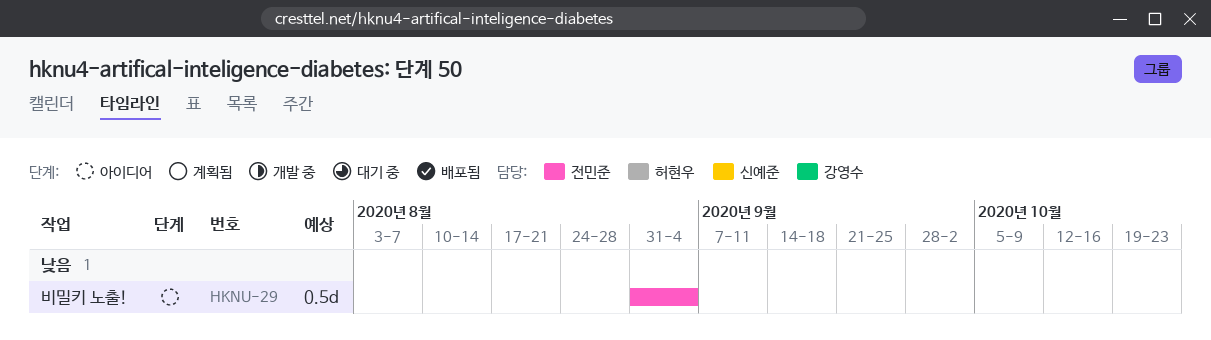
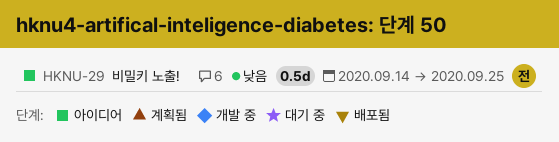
HKNU-29, start: Aug 31 -> Sep 14
HKNU-29, due: Sep 4 -> Sep 25

